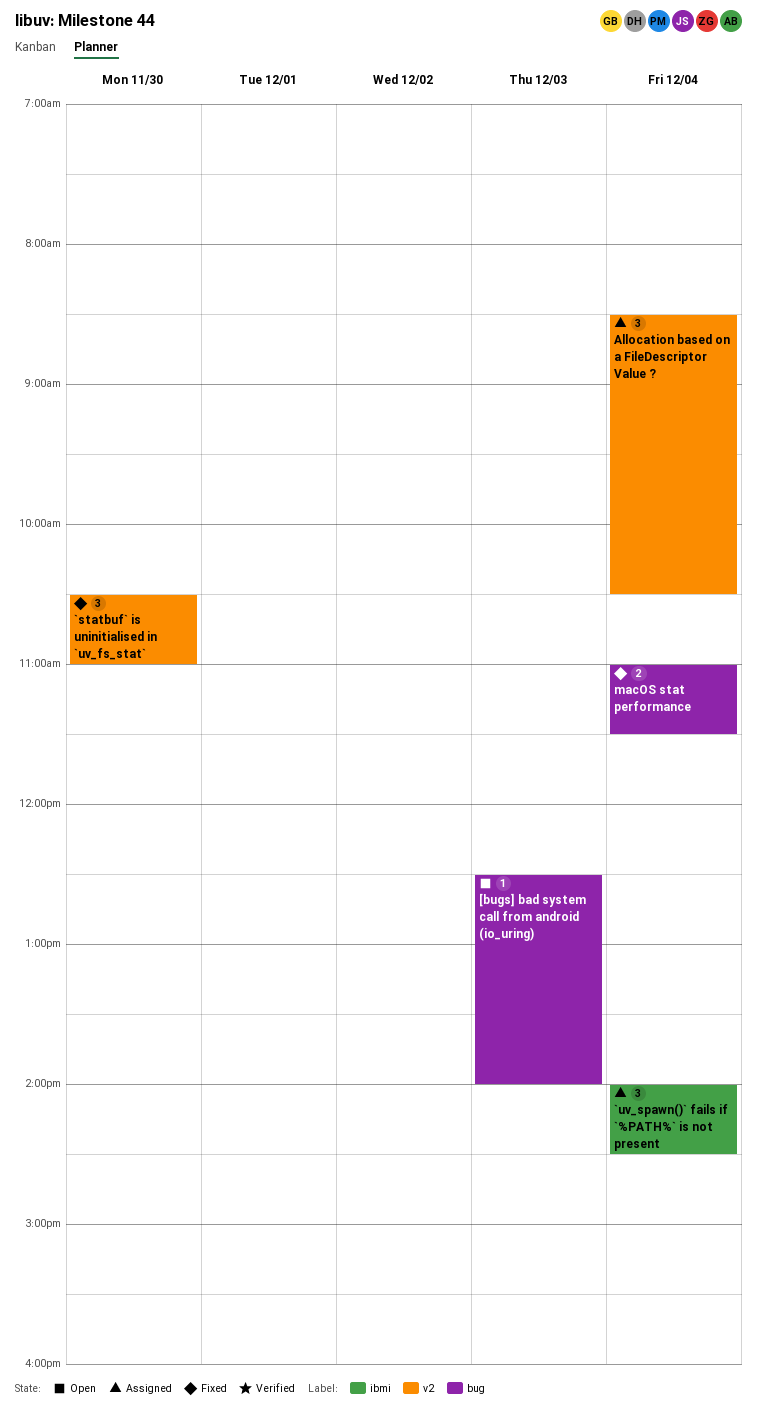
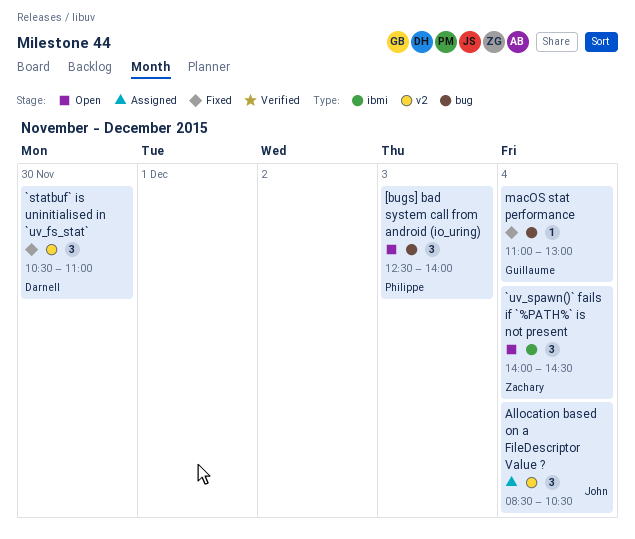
[bugs] bad system call from android (io_uring), estimate: 1 -> 3
`uv_spawn()` fails if `%PATH%` is not present, status: Assigned -> Open
macOS stat performance, estimate: 2 -> 1
macOS stat performance, ends: 11:30 -> 13:00

